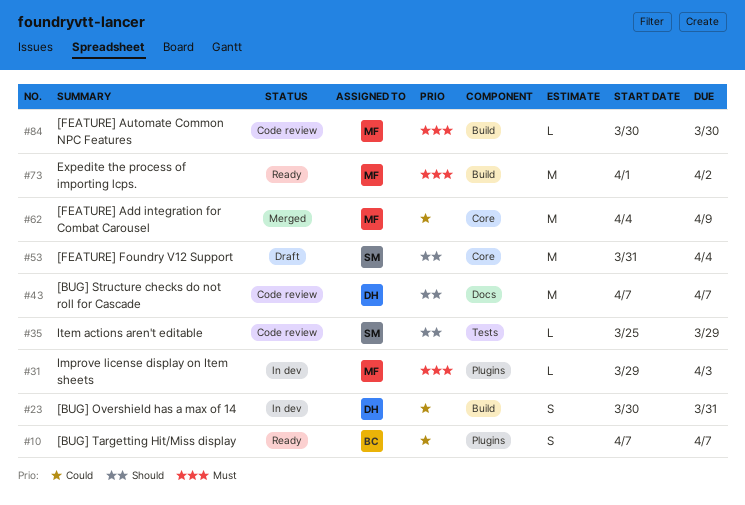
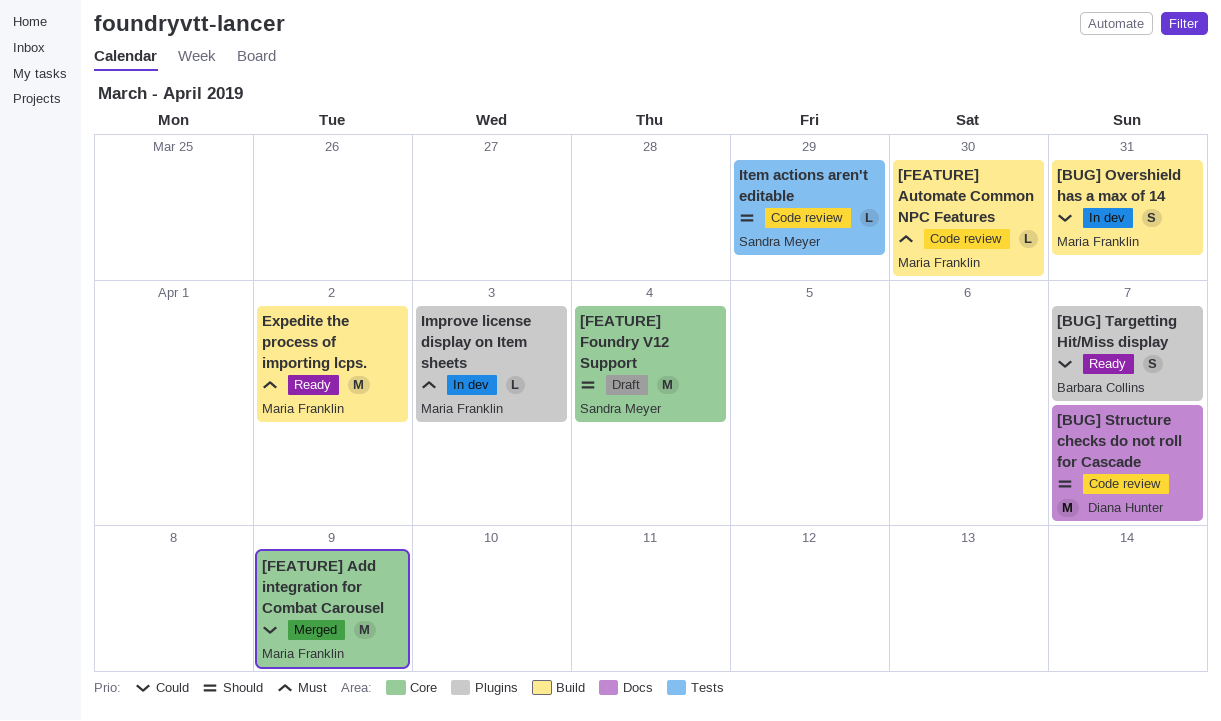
[BUG] Overshield has a max of 14, owner: Diana Hunter -> Maria Franklin

